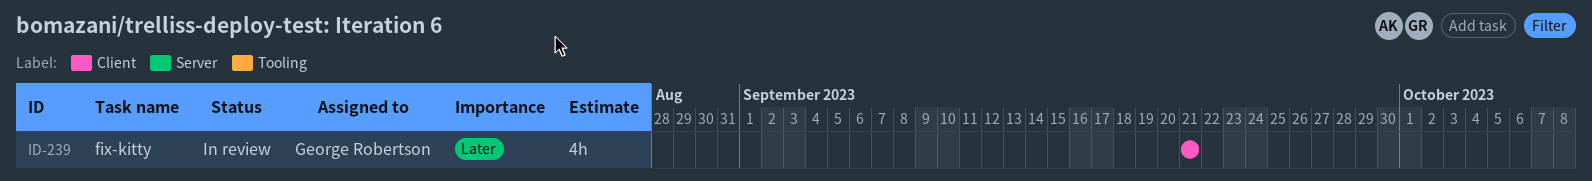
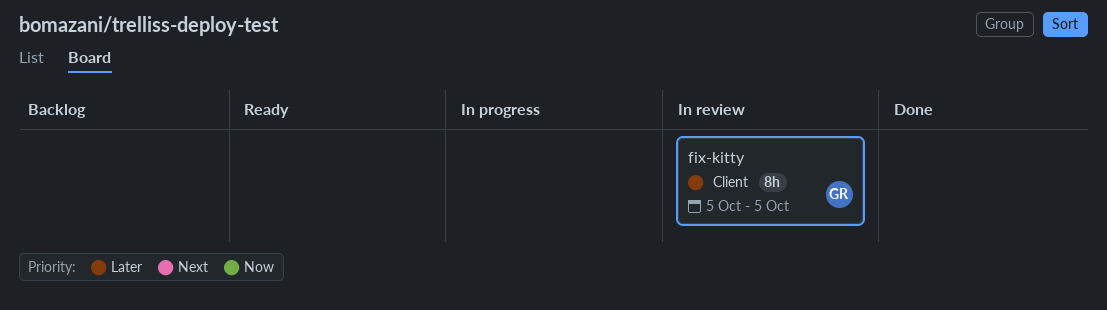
fix-kitty, estimate: 4h -> 8h
fix-kitty, start: Sep 21 -> Oct 5
fix-kitty, due: Sep 21 -> Oct 5

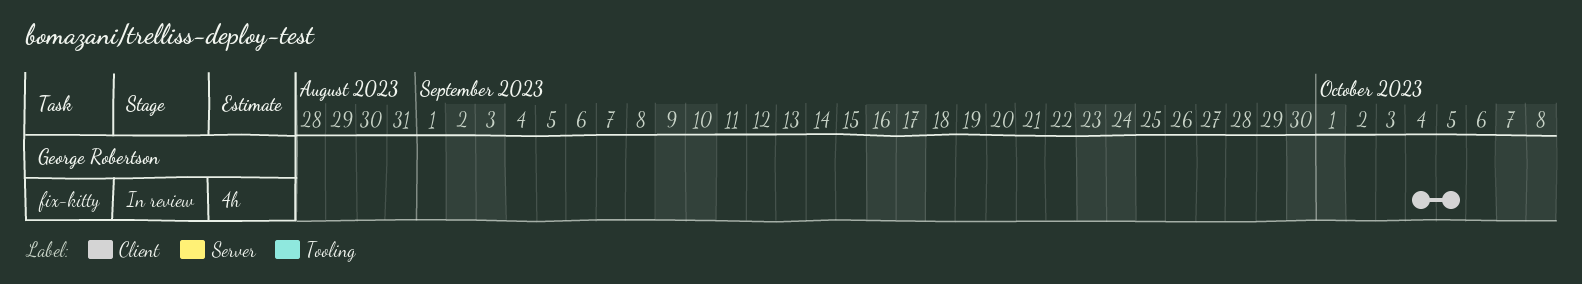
fix-kitty, estimate: 8h -> 4h
fix-kitty, start: Oct 5 -> Oct 4

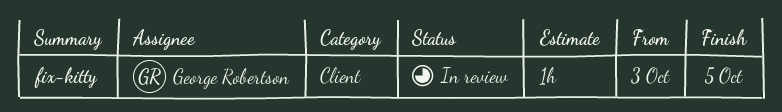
fix-kitty, estimate: 4h -> 1h
fix-kitty, start: Oct 4 -> Oct 3

